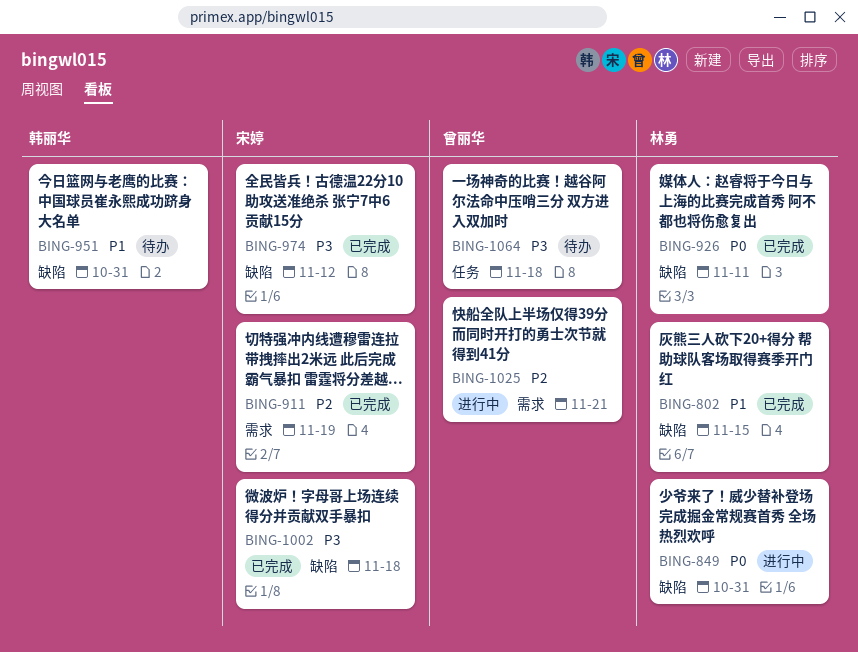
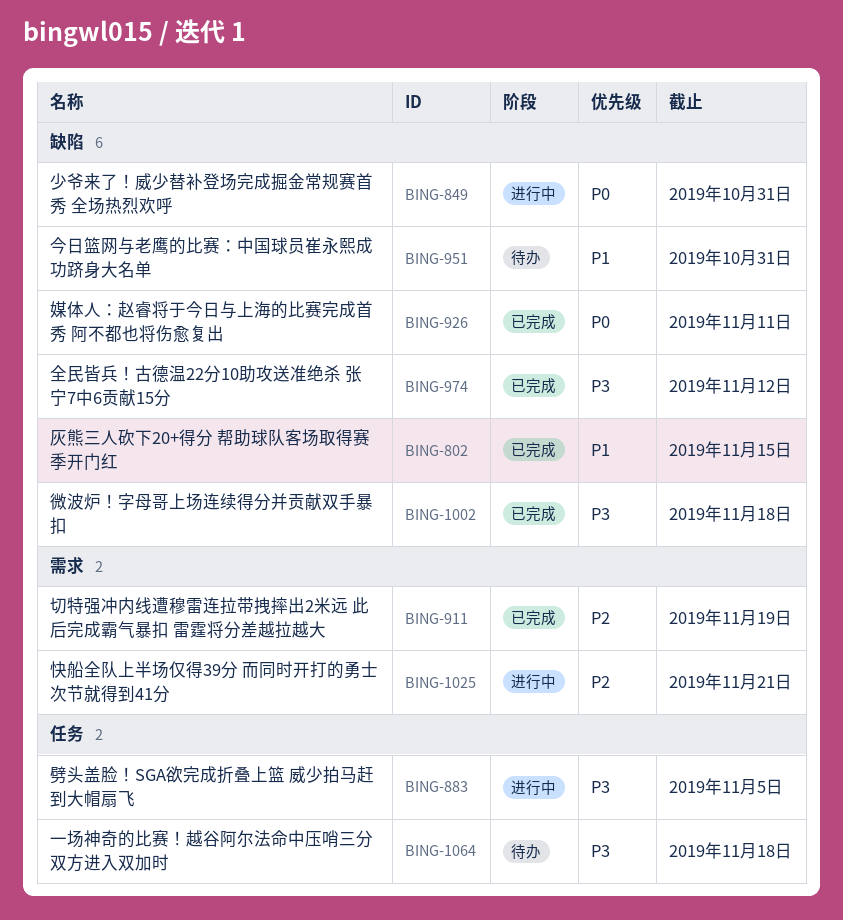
BING-883: none -> present

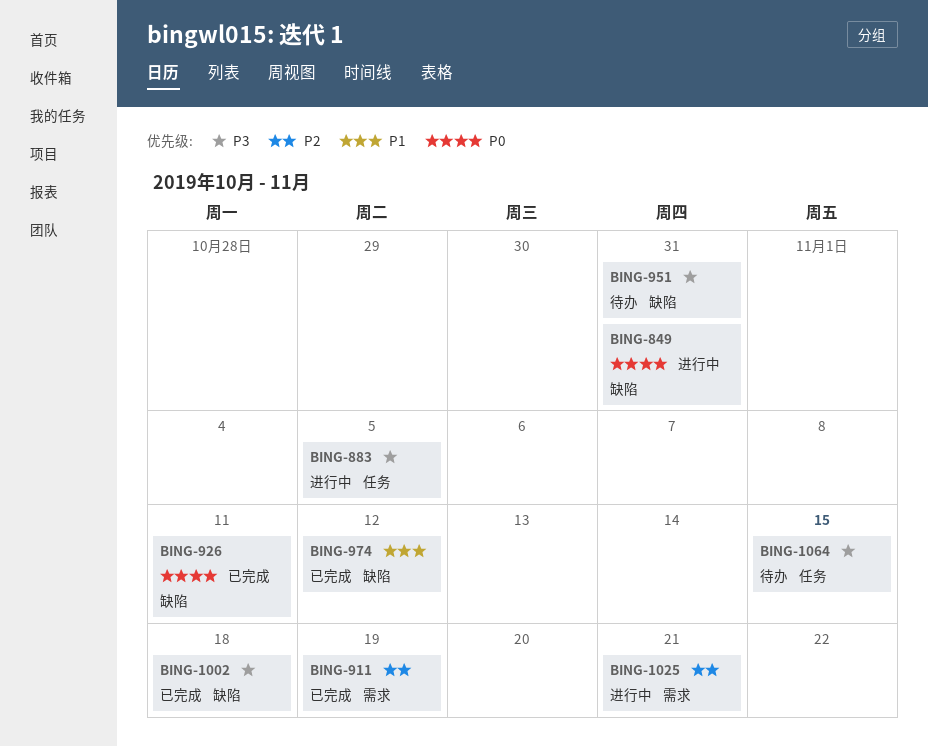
BING-802: present -> none
BING-951, priority: P1 -> P3
BING-974, priority: P3 -> P1
BING-1064, due: Nov 18 -> Nov 15

